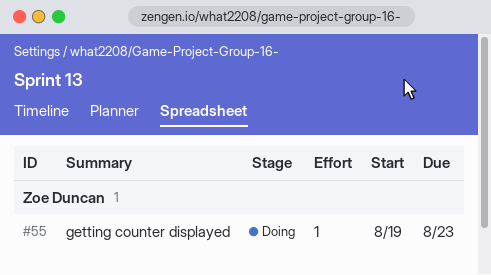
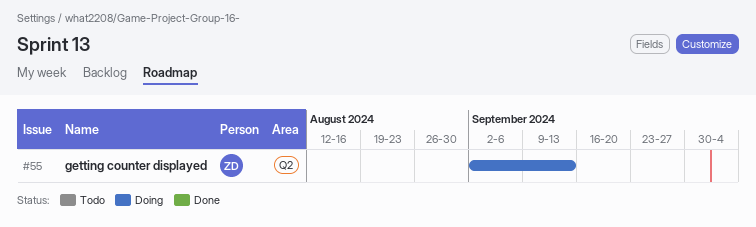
#55, start: Aug 19 -> Sep 2
#55, due: Aug 23 -> Sep 13

